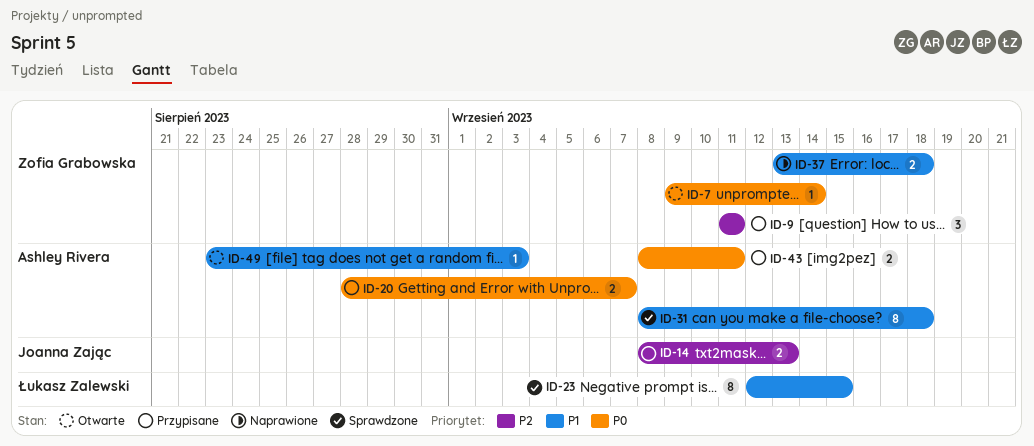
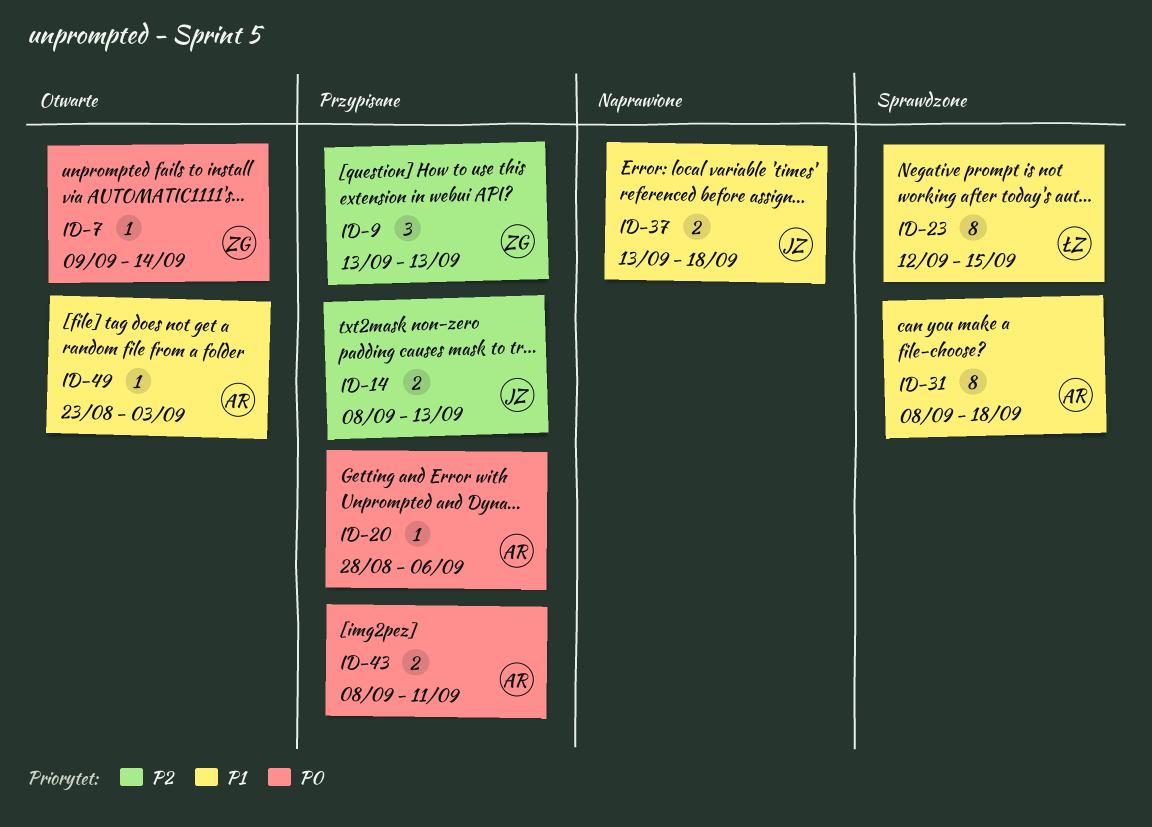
ID-9, start: Sep 11 -> Sep 13
ID-9, due: Sep 11 -> Sep 13
ID-20, estimate: 2 -> 1
ID-20, due: Sep 7 -> Sep 6
ID-37, owner: Zofia Grabowska -> Joanna Zając

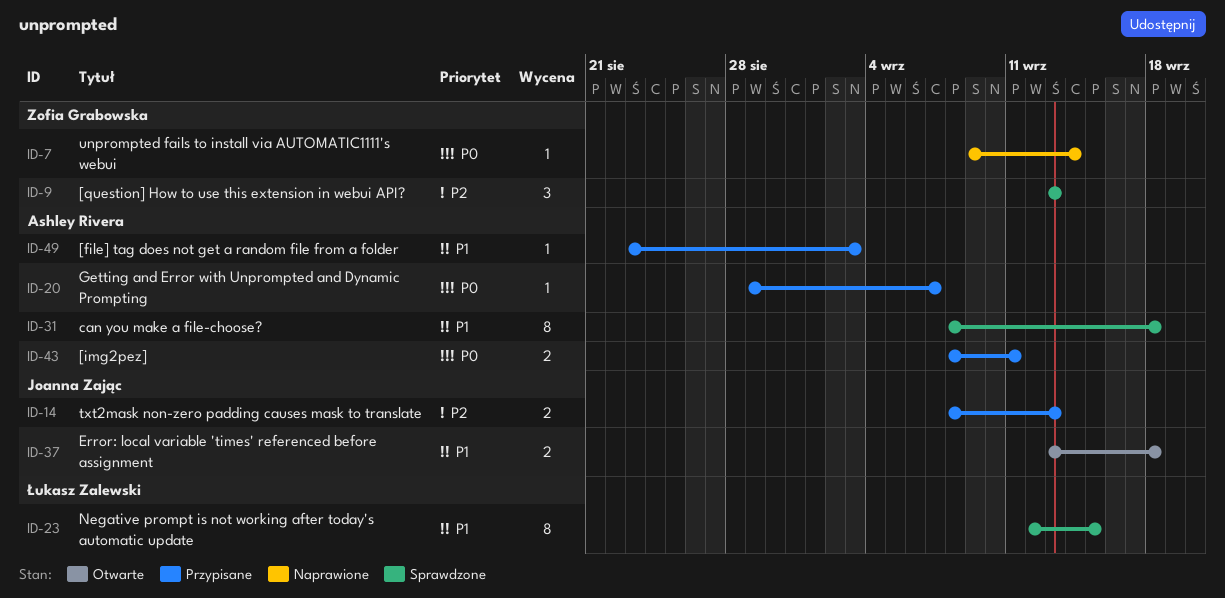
ID-7, status: Otwarte -> Naprawione
ID-9, status: Przypisane -> Sprawdzone
ID-20, start: Aug 28 -> Aug 29
ID-20, due: Sep 6 -> Sep 7
ID-37, status: Naprawione -> Otwarte
ID-49, status: Otwarte -> Przypisane

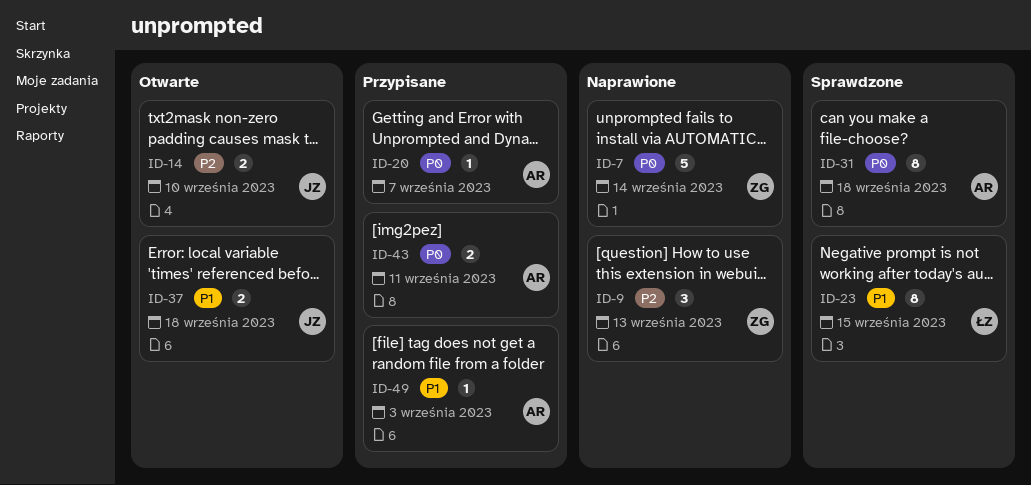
ID-7, estimate: 1 -> 5
ID-9, status: Sprawdzone -> Naprawione
ID-14, status: Przypisane -> Otwarte
ID-14, due: Sep 13 -> Sep 10
ID-31, priority: P1 -> P0

